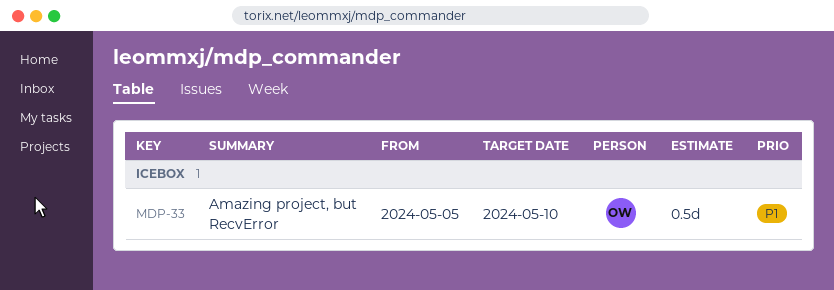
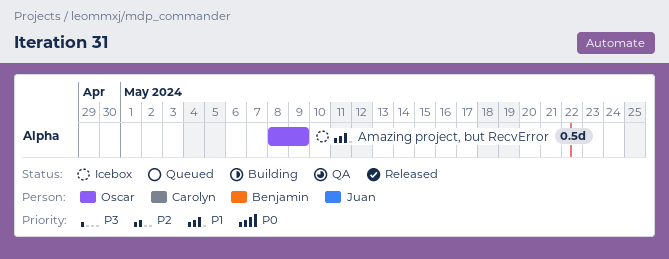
Amazing project, but RecvError, start: May 5 -> May 8
Amazing project, but RecvError, due: May 10 -> May 9

